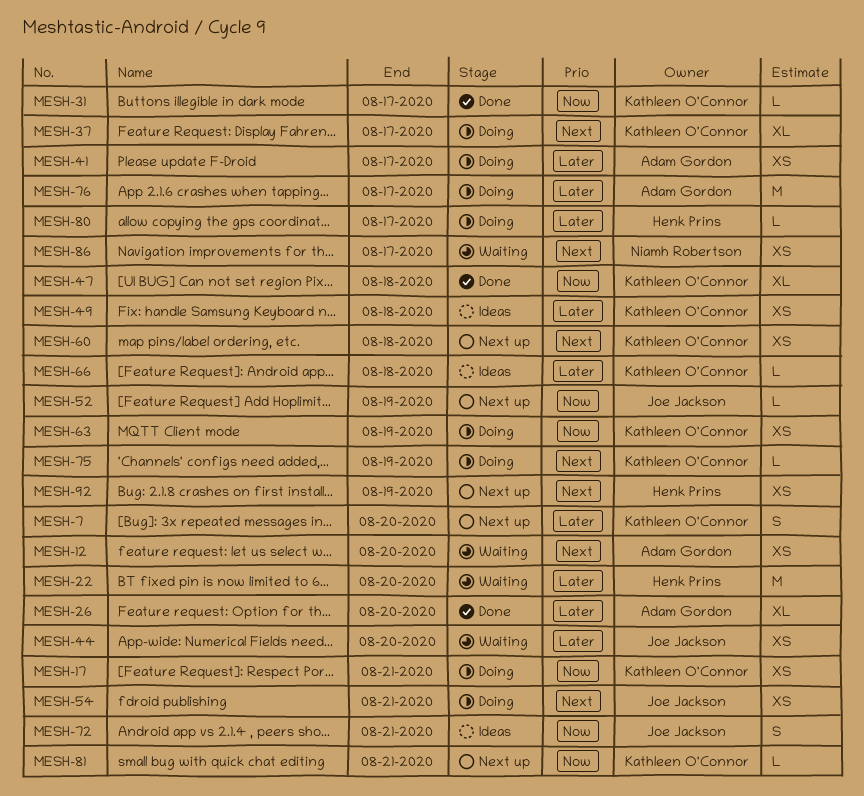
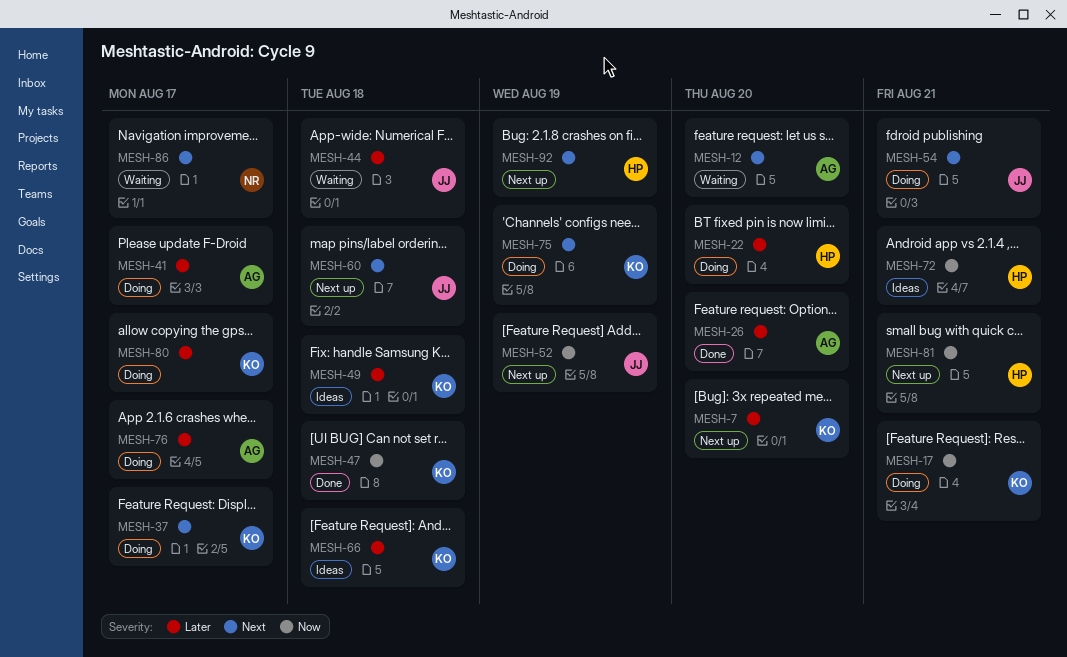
MESH-22, status: Waiting -> Doing
MESH-31: present -> none
MESH-44, due: Aug 20 -> Aug 18
MESH-60, owner: Kathleen O'Connor -> Joe Jackson
MESH-63: present -> none
MESH-72, owner: Joe Jackson -> Henk Prins
MESH-80, owner: Henk Prins -> Kathleen O'Connor
MESH-81, owner: Kathleen O'Connor -> Henk Prins

